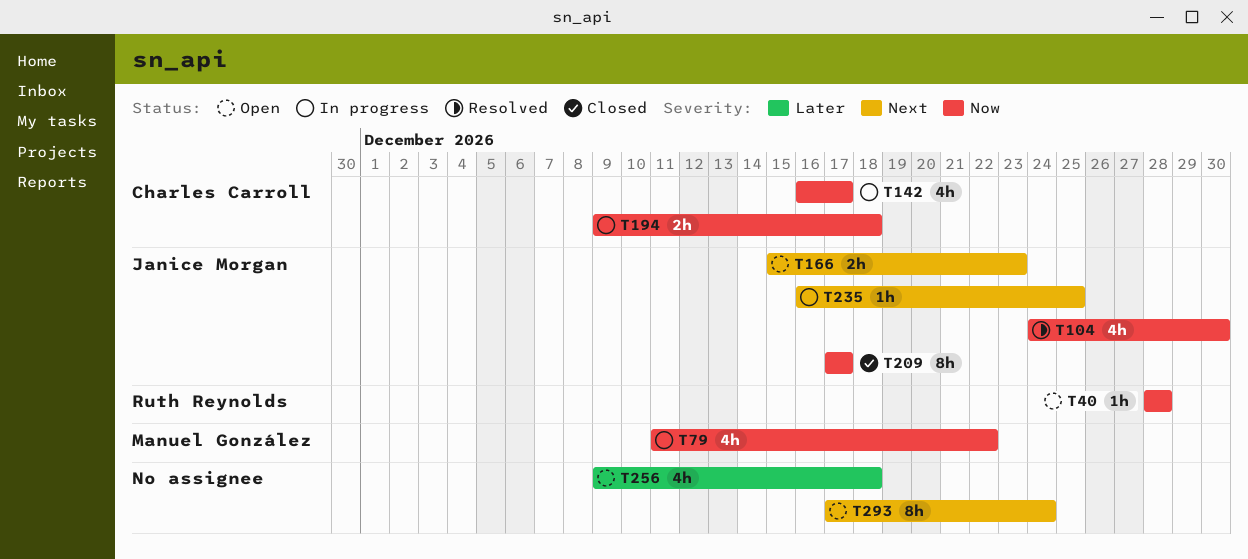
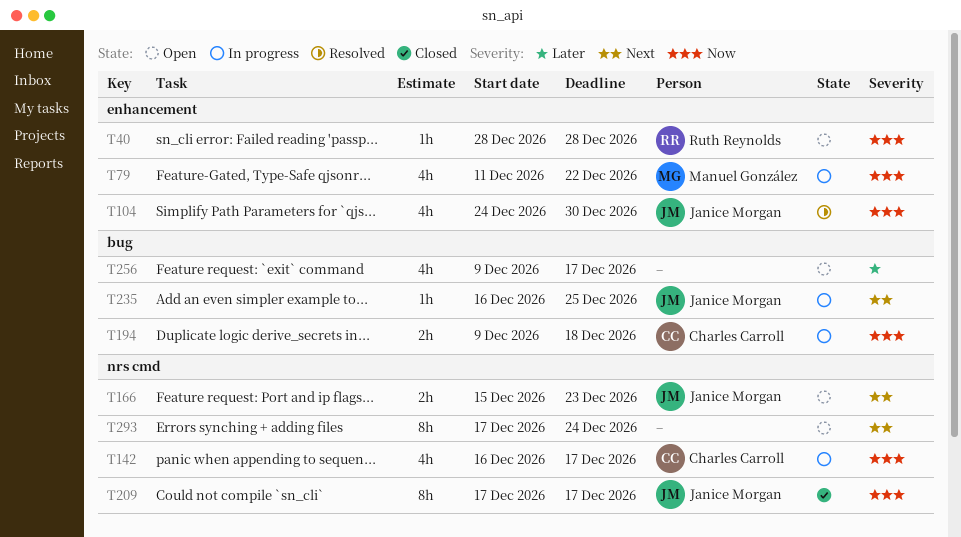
T256, due: Dec 18 -> Dec 17

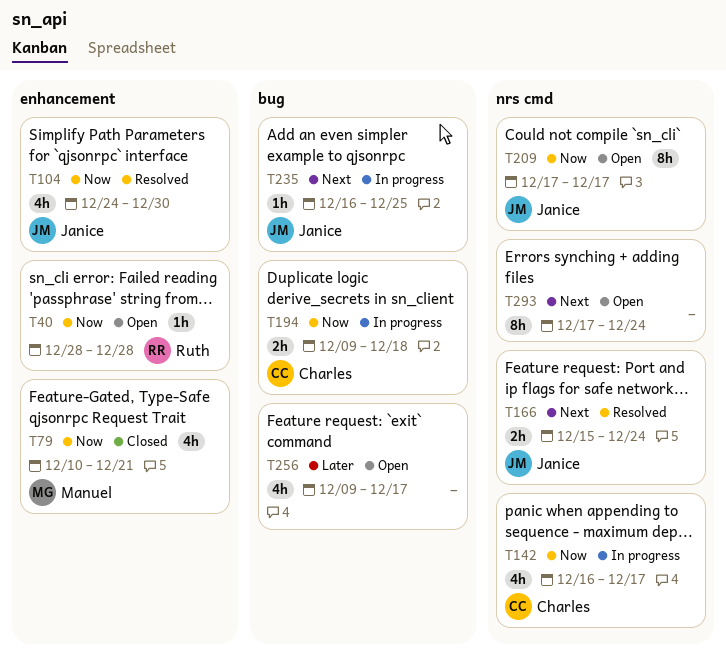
T79, status: In progress -> Closed
T79, start: Dec 11 -> Dec 10
T79, due: Dec 22 -> Dec 21
T166, status: Open -> Resolved
T166, due: Dec 23 -> Dec 24
T209, status: Closed -> Open

